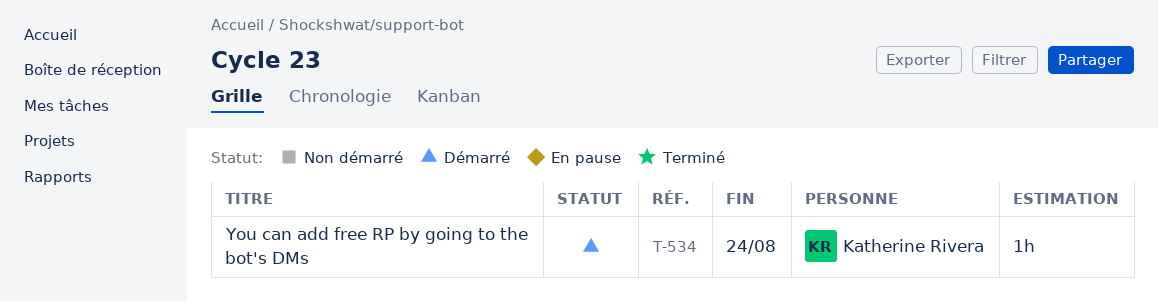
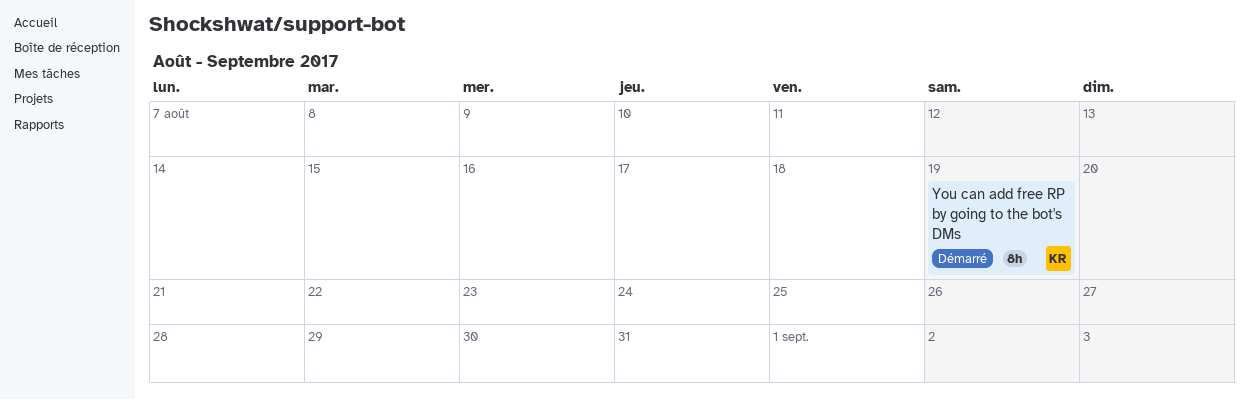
You can add free RP by going to the bot's DMs, estimate: 1h -> 8h
You can add free RP by going to the bot's DMs, due: Aug 24 -> Aug 19

